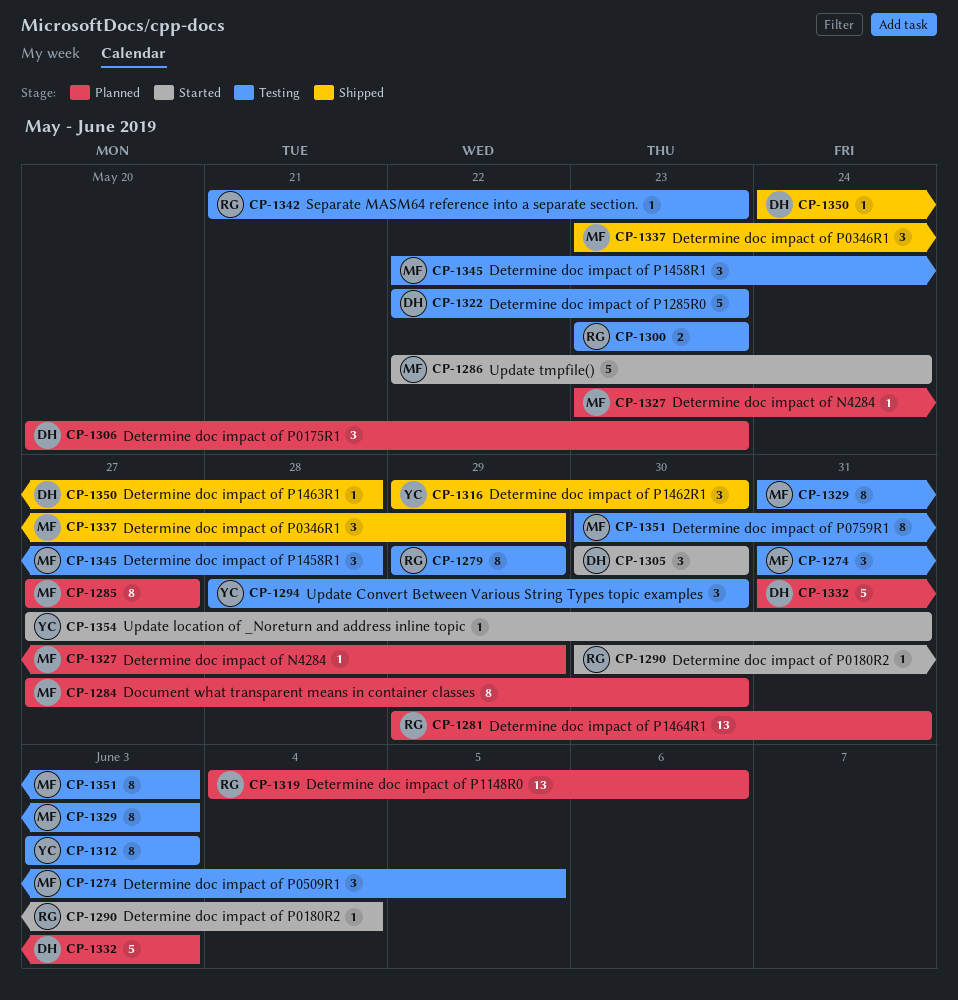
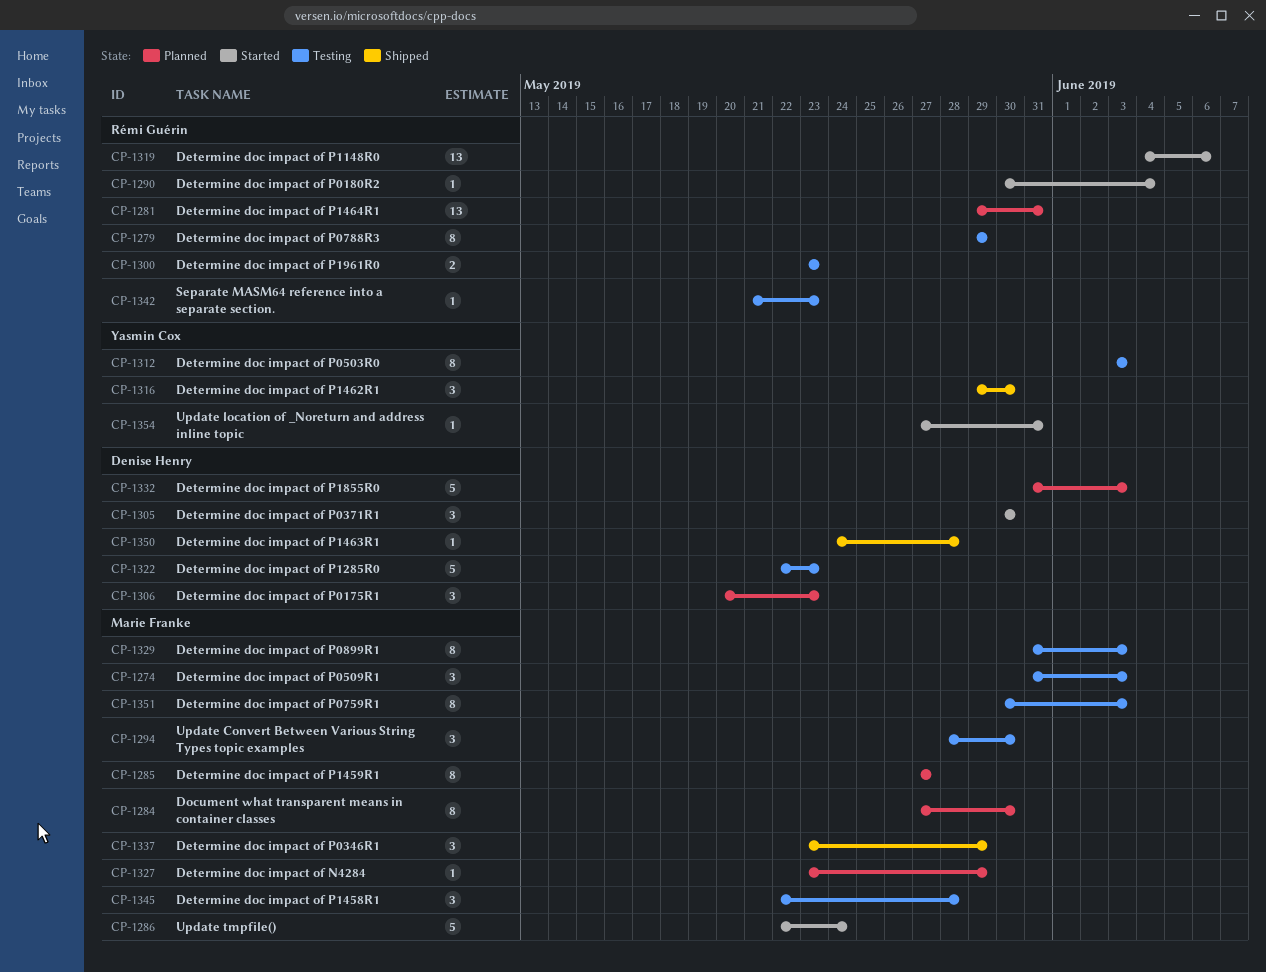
CP-1274, due: Jun 5 -> Jun 3
CP-1294, owner: Yasmin Cox -> Marie Franke
CP-1319, status: Planned -> Started

